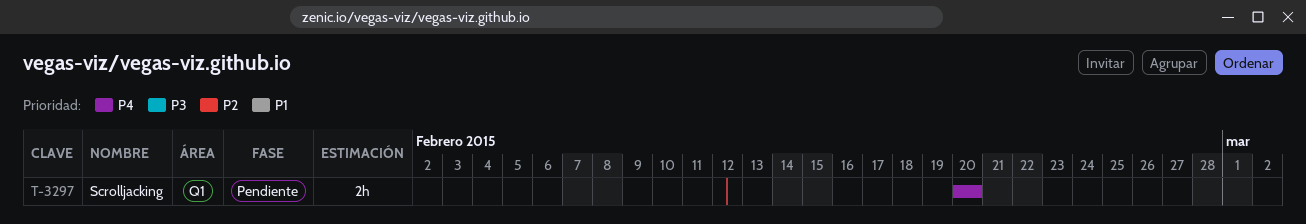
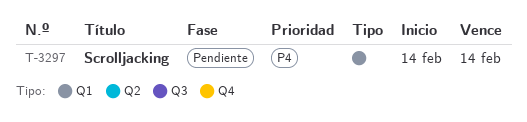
T-3297, start: Feb 20 -> Feb 14
T-3297, due: Feb 20 -> Feb 14

